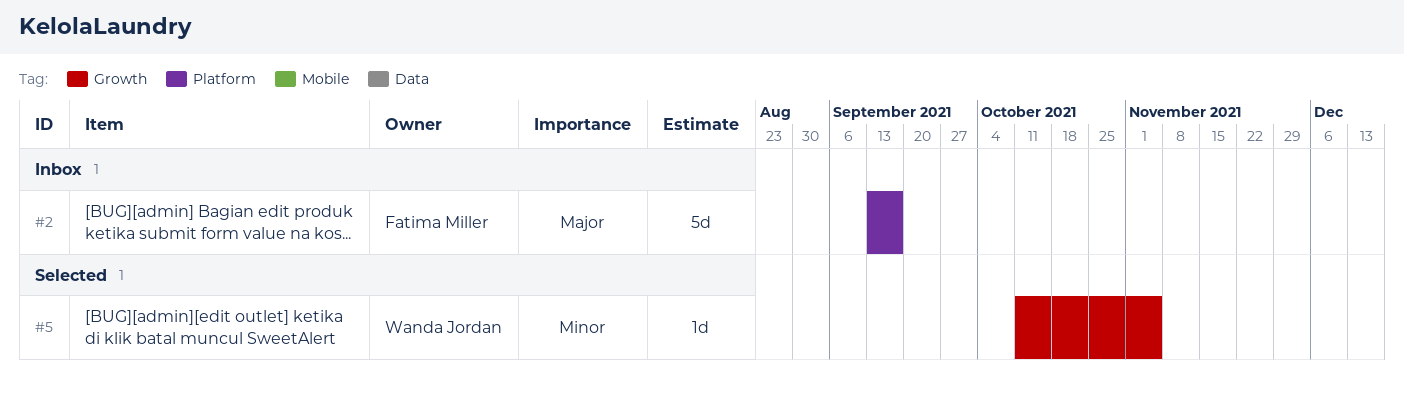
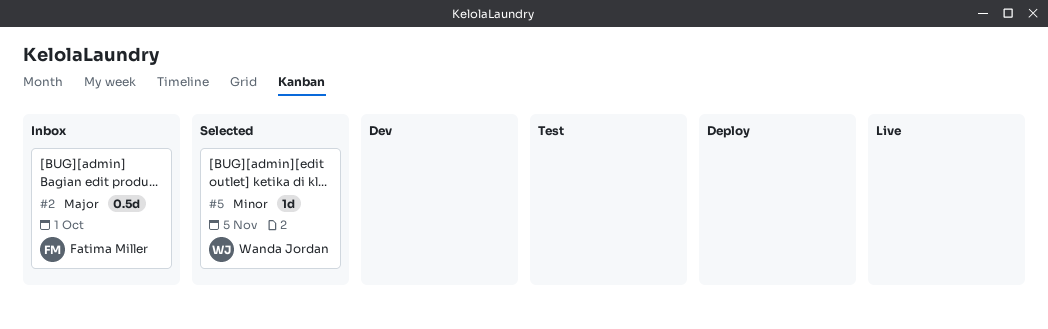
#2, estimate: 5d -> 0.5d
#2, due: Sep 17 -> Oct 1

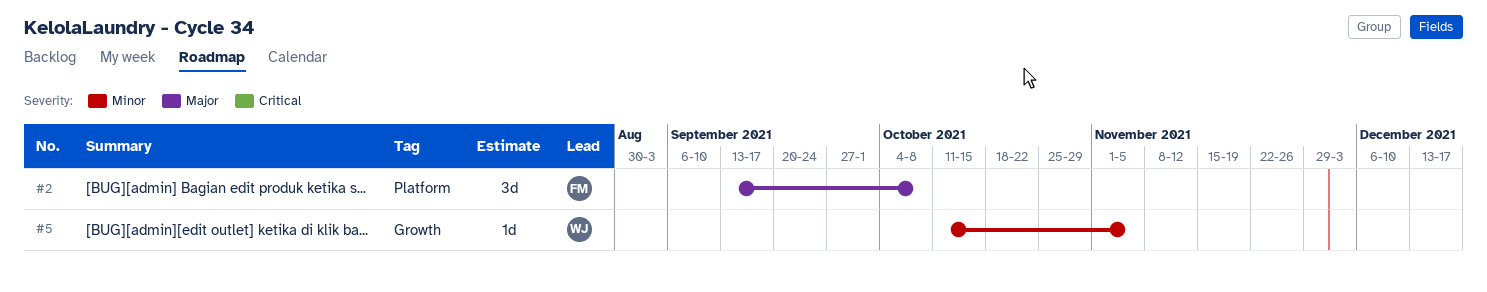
#2, estimate: 0.5d -> 3d
#2, due: Oct 1 -> Oct 8

